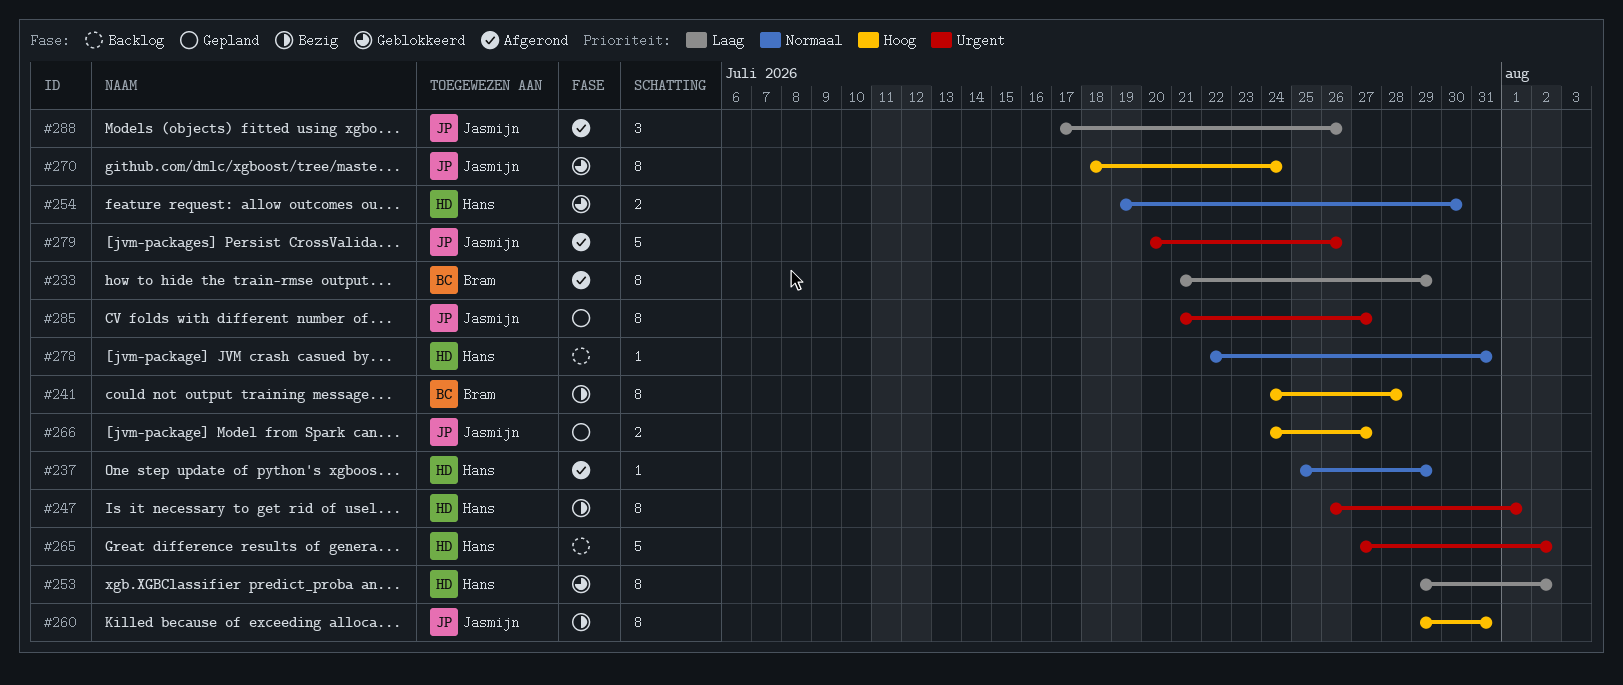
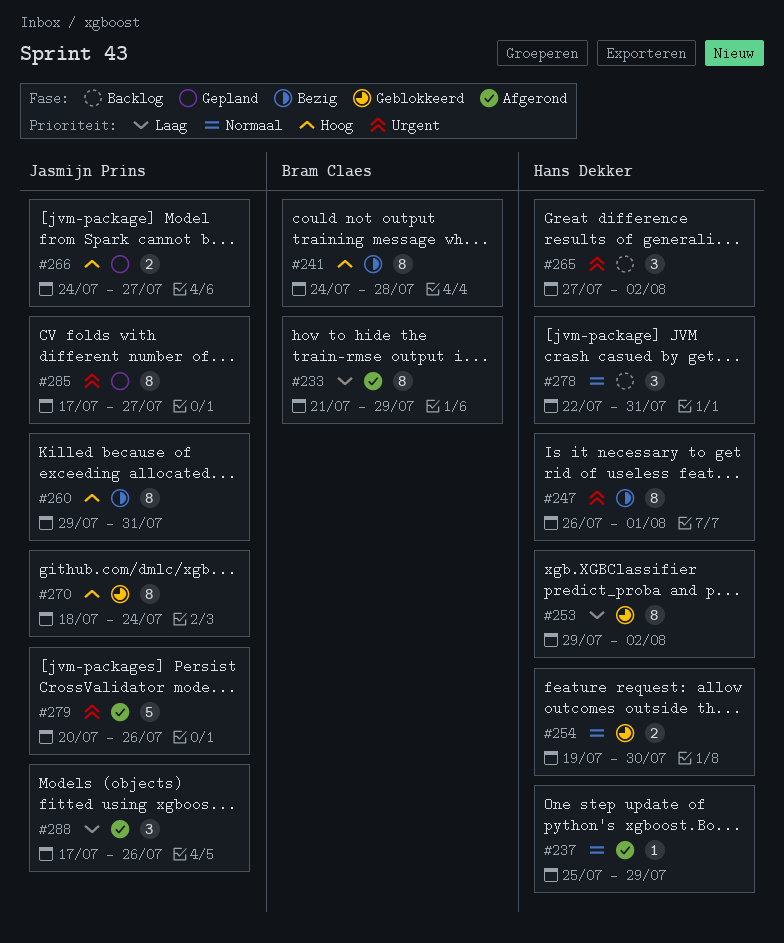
#265, estimate: 5 -> 3
#278, estimate: 1 -> 3
#285, start: Jul 21 -> Jul 17

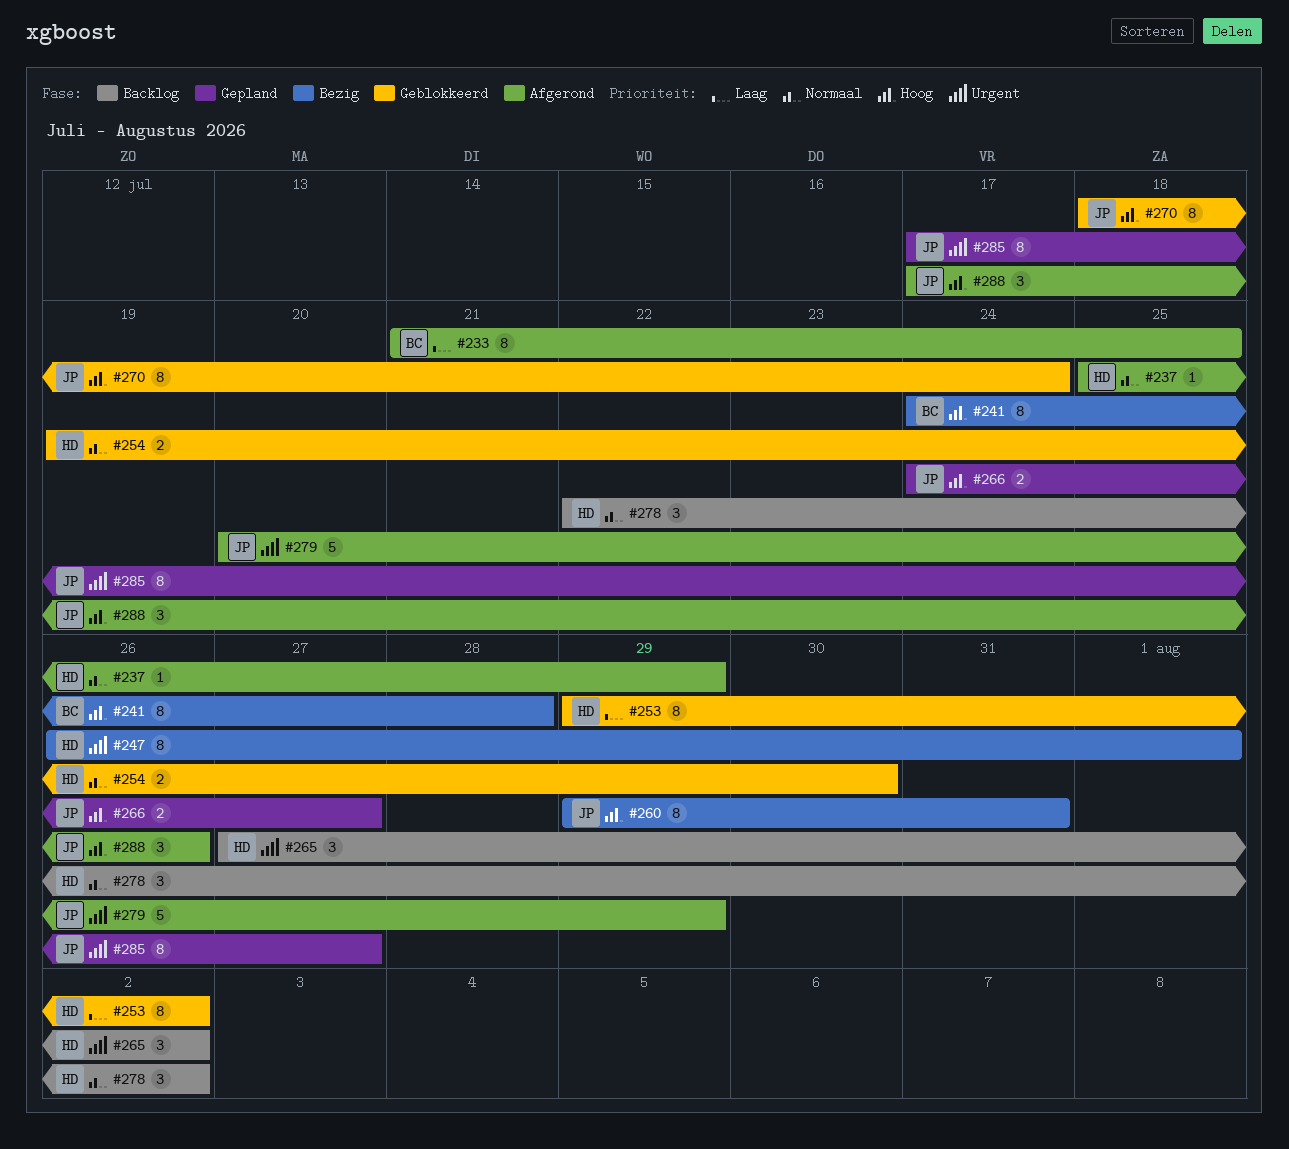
#233, due: Jul 29 -> Jul 25
#278, due: Jul 31 -> Aug 2
#279, due: Jul 26 -> Jul 29
#288, priority: Laag -> Hoog

